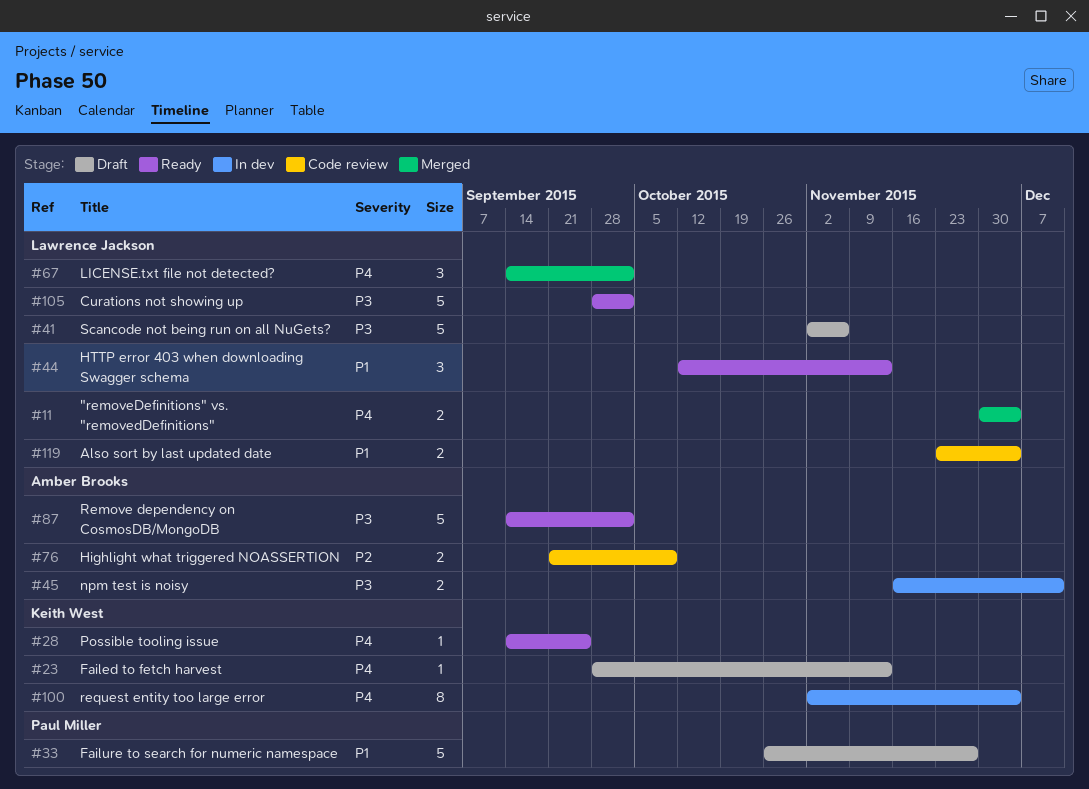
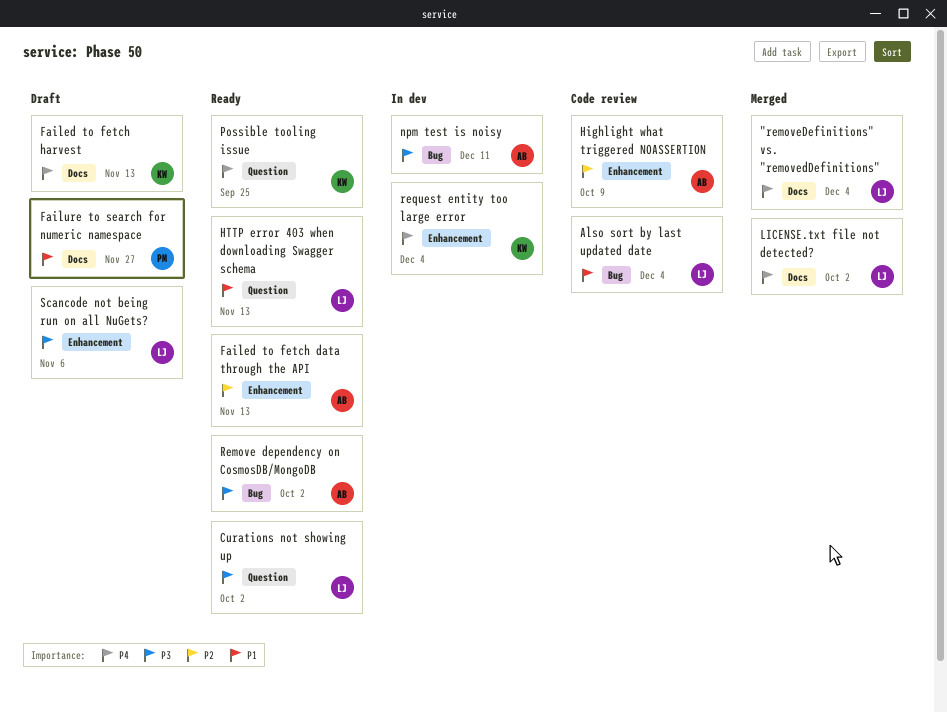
Failed to fetch data through the API: none -> present

